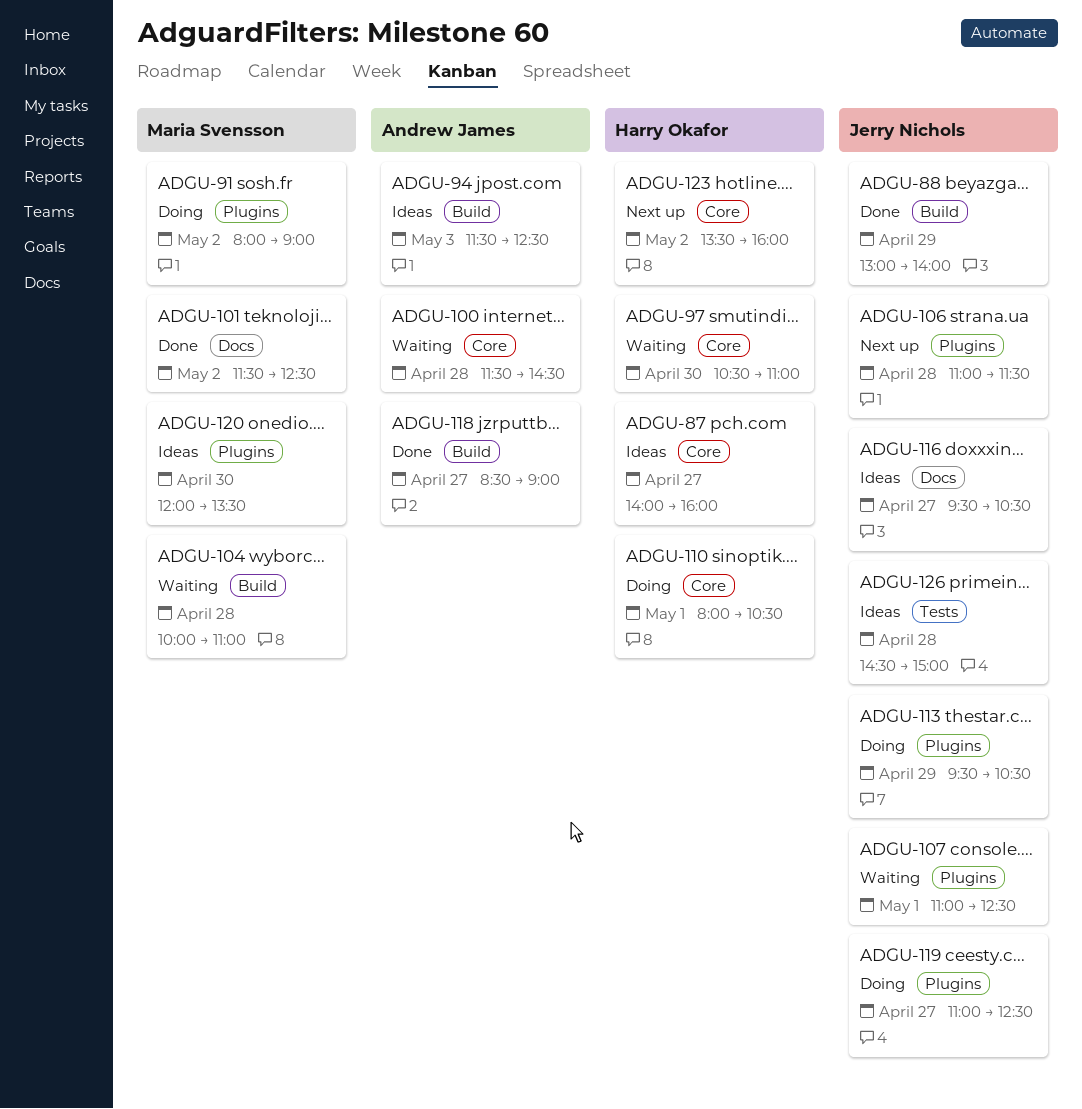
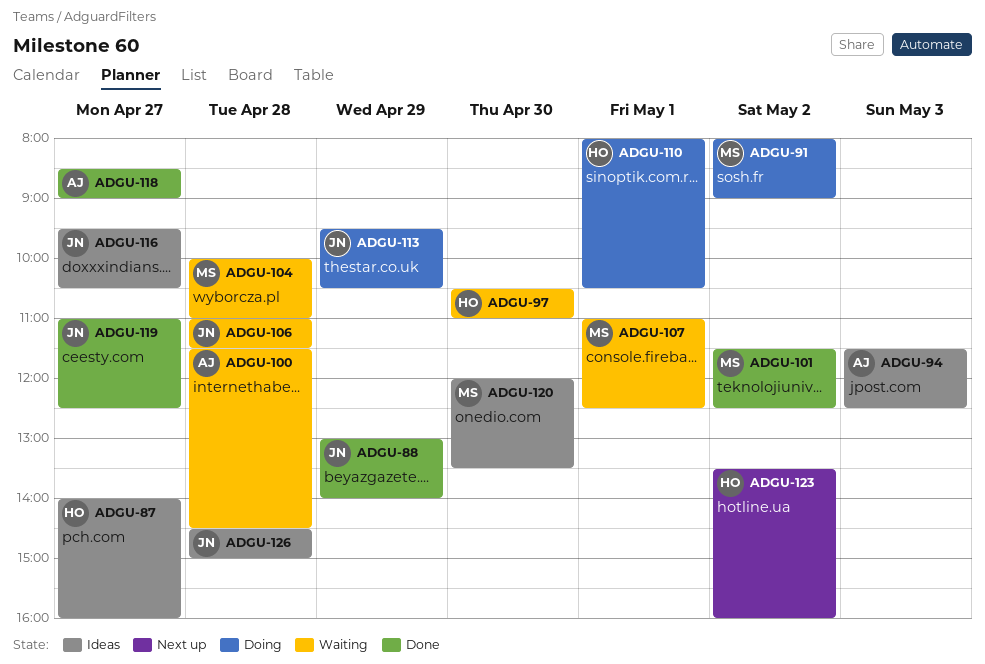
ADGU-106, status: Next up -> Waiting
ADGU-107, owner: Jerry Nichols -> Maria Svensson
ADGU-119, status: Doing -> Done

